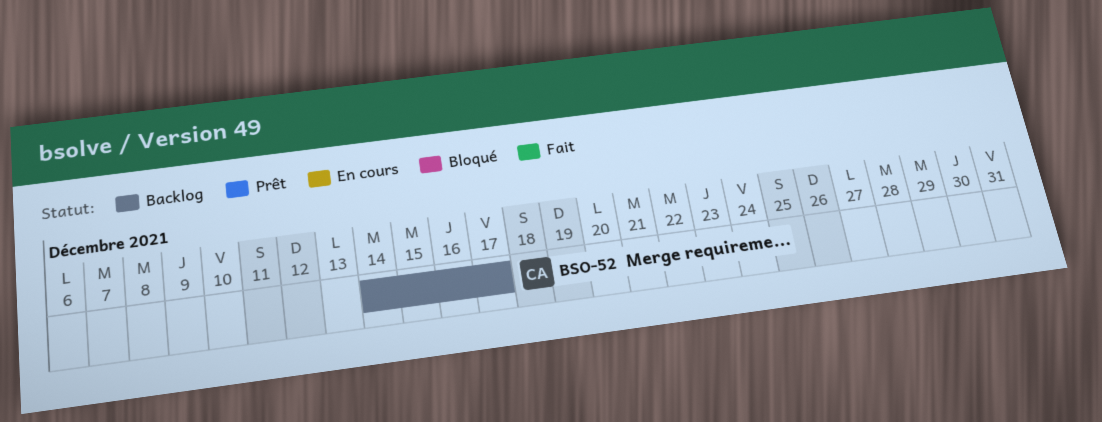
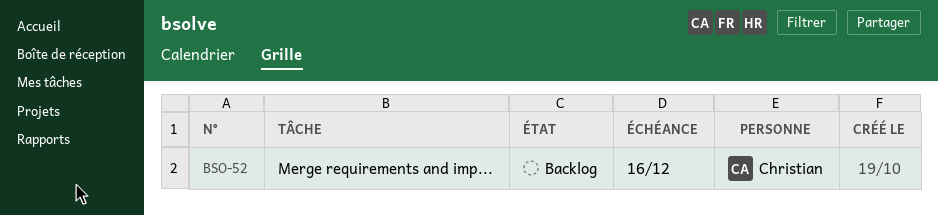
BSO-52, due: Dec 17 -> Dec 16

